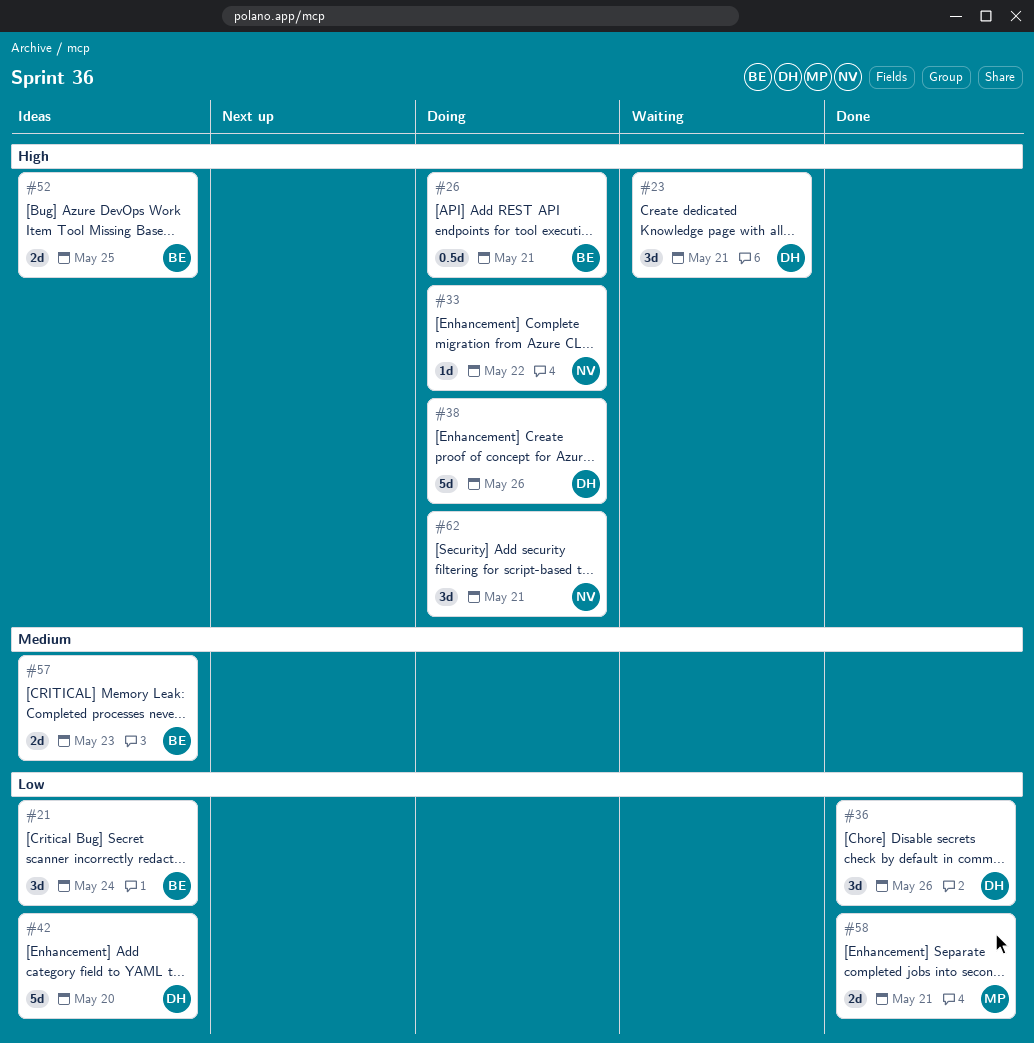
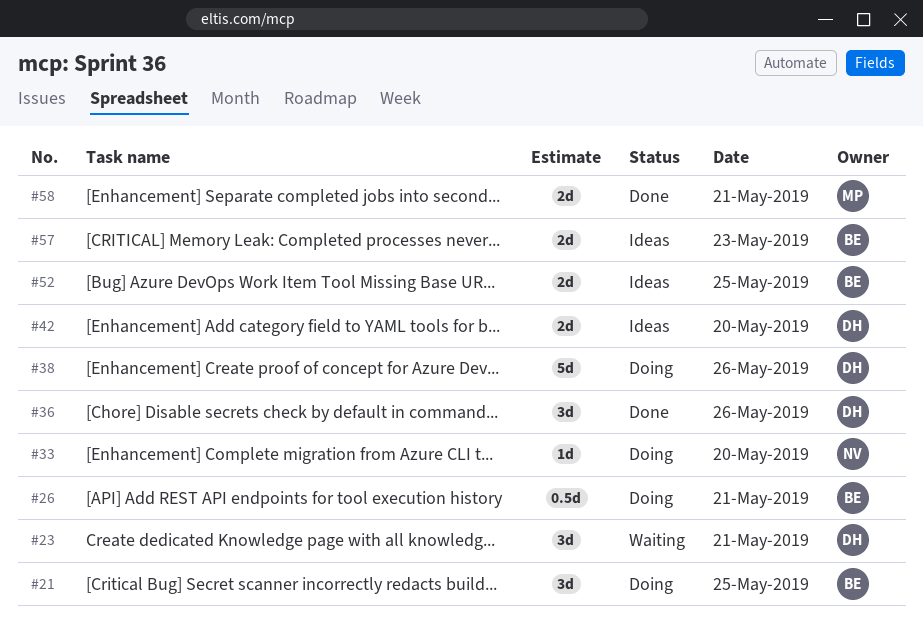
#21, status: Ideas -> Doing
#21, day: May 24 -> May 25
#33, day: May 22 -> May 20
#42, estimate: 5d -> 2d
#62: present -> none

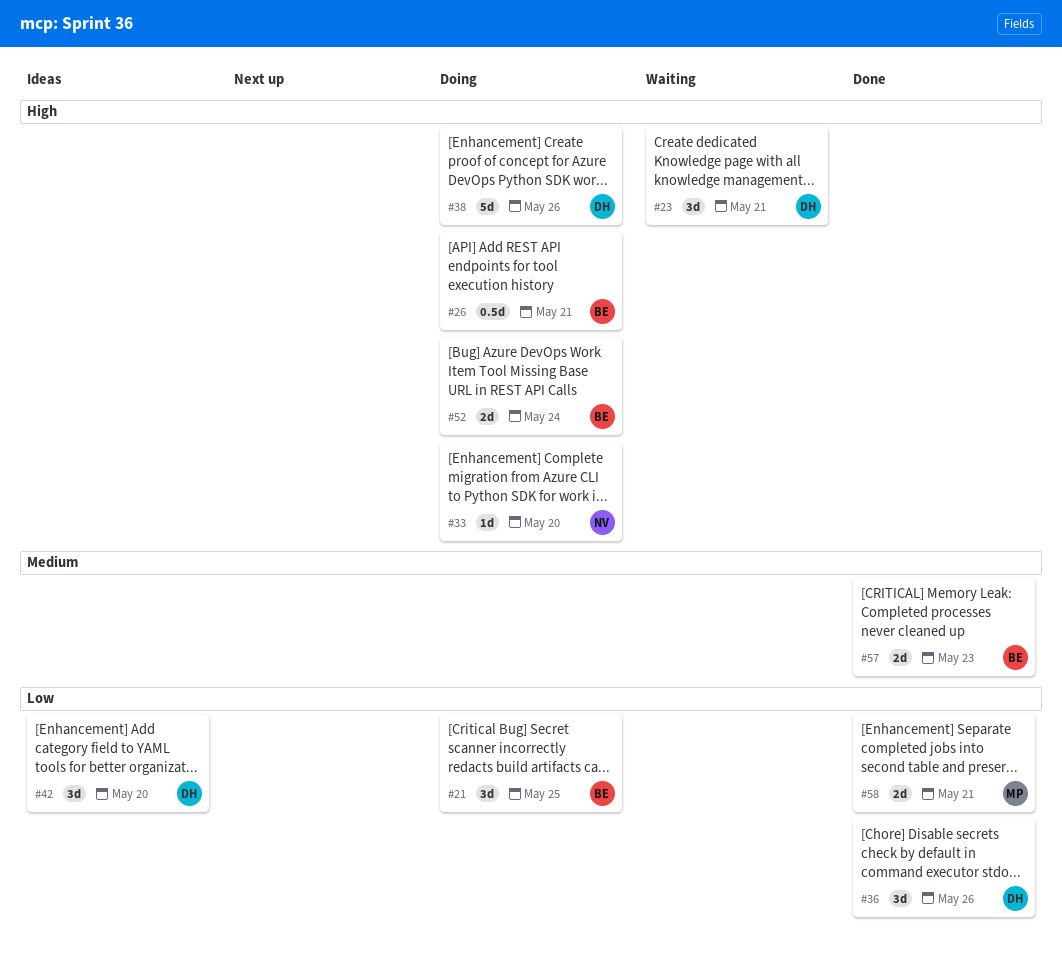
#42, estimate: 2d -> 3d
#52, status: Ideas -> Doing
#52, day: May 25 -> May 24
#57, status: Ideas -> Done

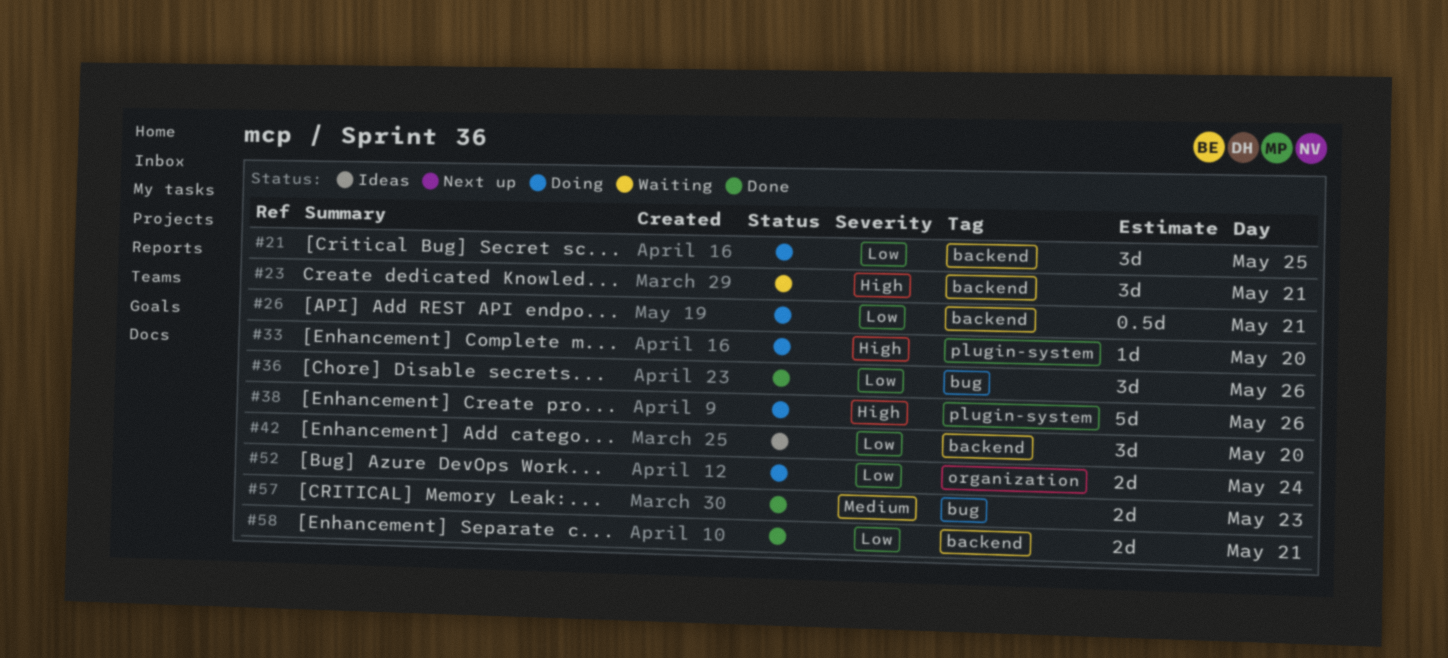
#26, priority: High -> Low
#52, priority: High -> Low

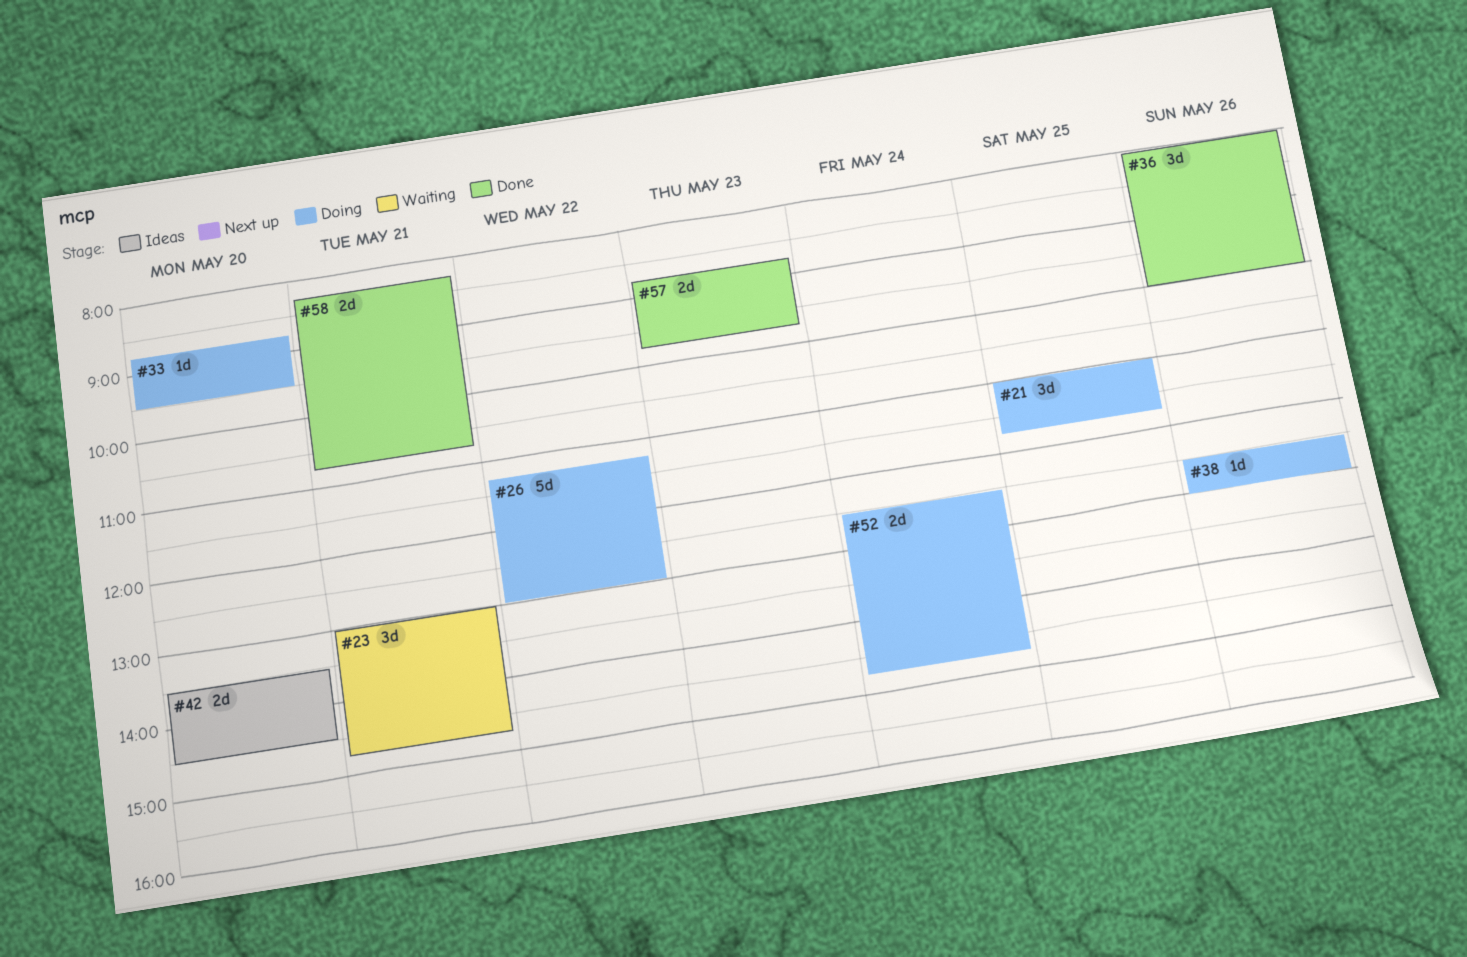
#26, estimate: 0.5d -> 5d
#26, day: May 21 -> May 22
#38, estimate: 5d -> 1d
#42, estimate: 3d -> 2d

